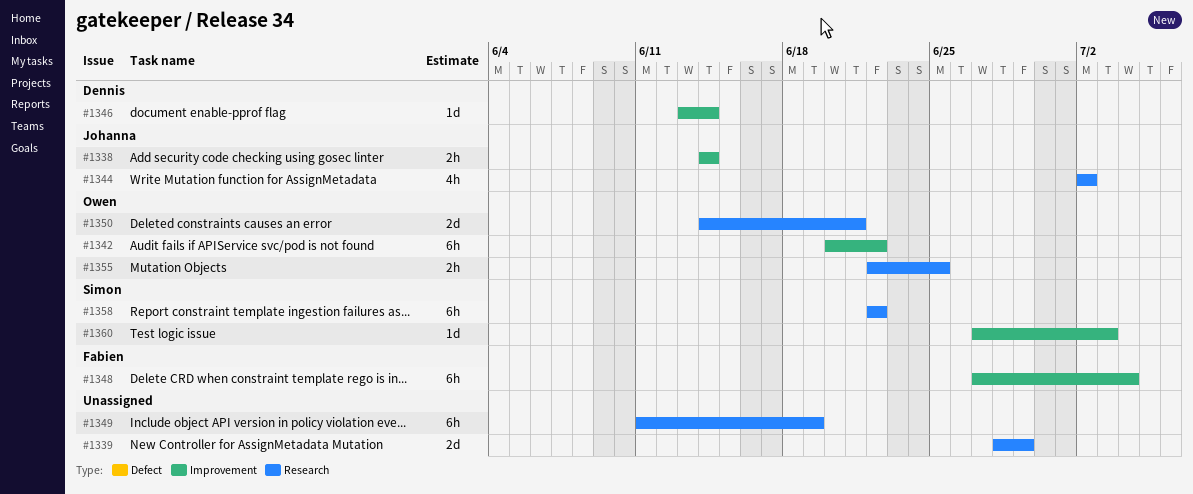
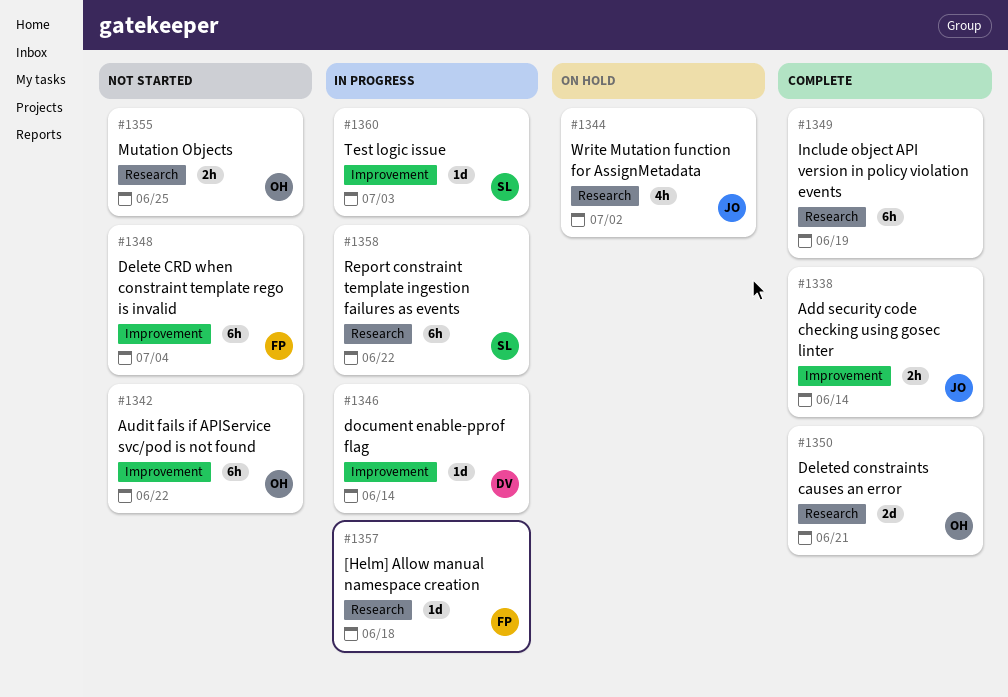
#1339: present -> none
#1357: none -> present

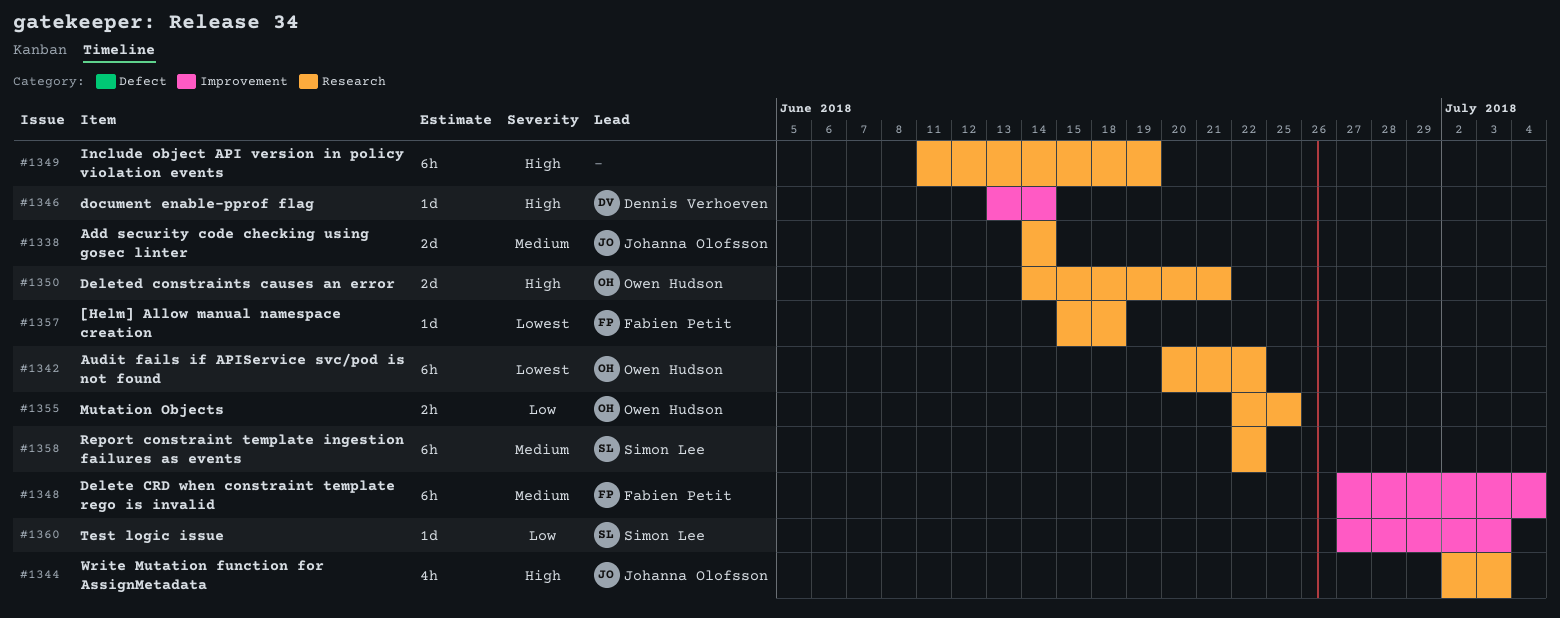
#1338, label: Improvement -> Research
#1338, estimate: 2h -> 2d
#1342, label: Improvement -> Research
#1344, due: Jul 2 -> Jul 3

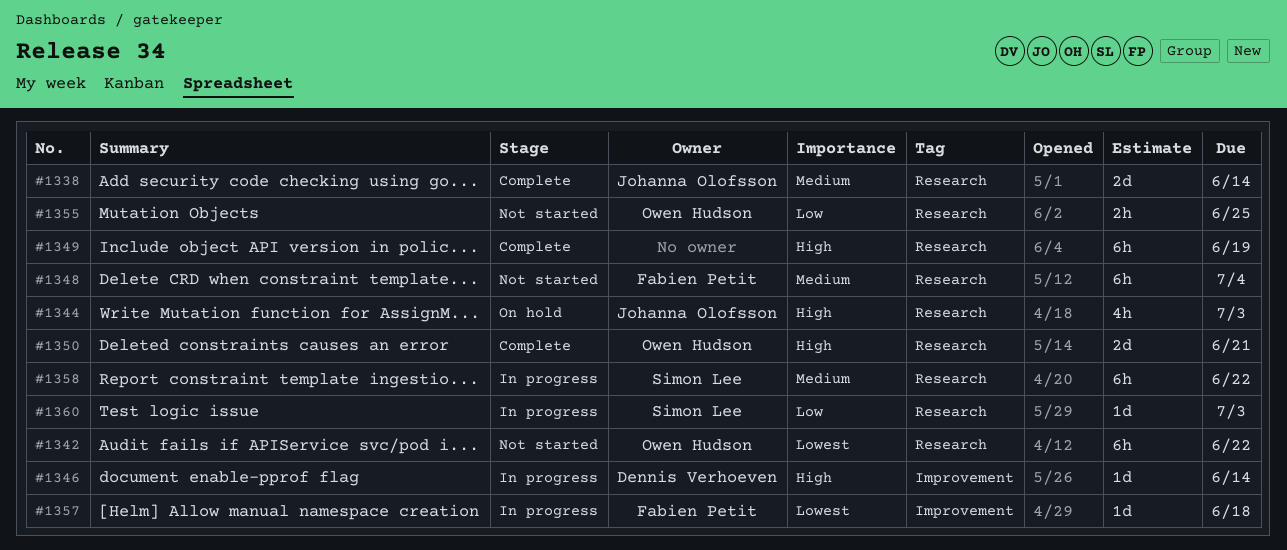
#1348, label: Improvement -> Research
#1357, label: Research -> Improvement
#1360, label: Improvement -> Research

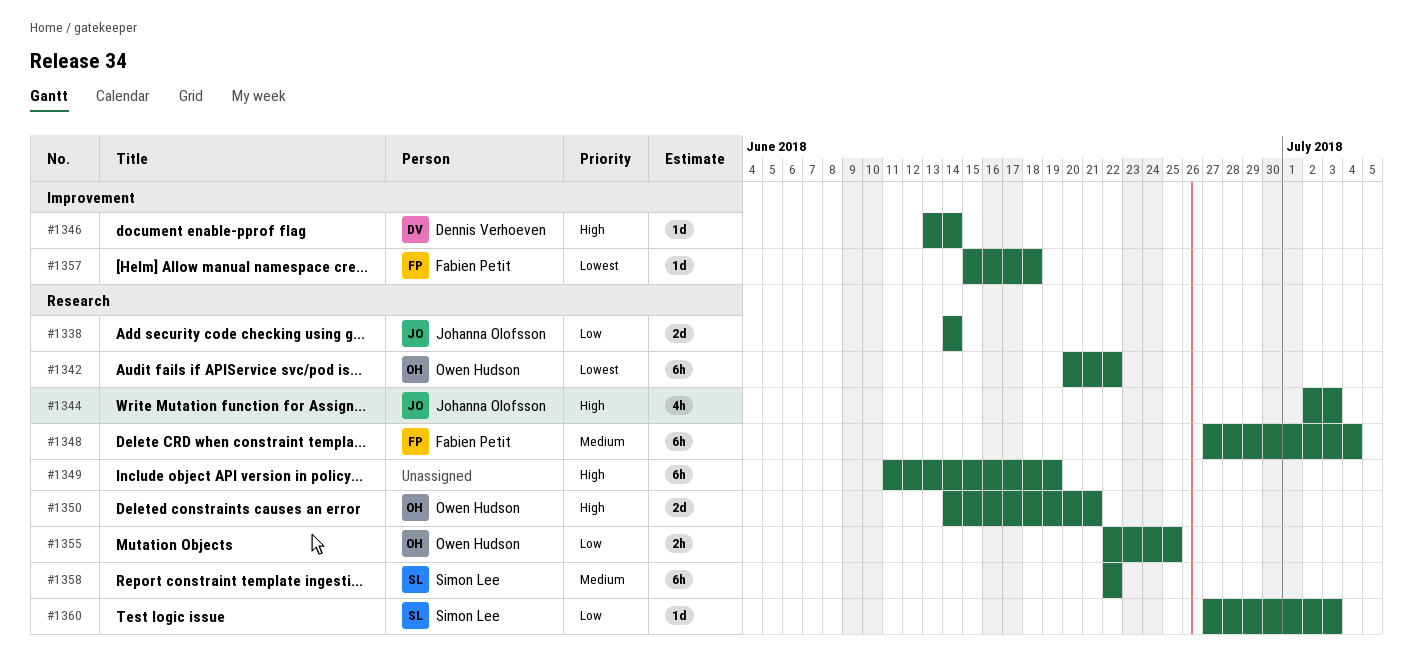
#1338, priority: Medium -> Low

